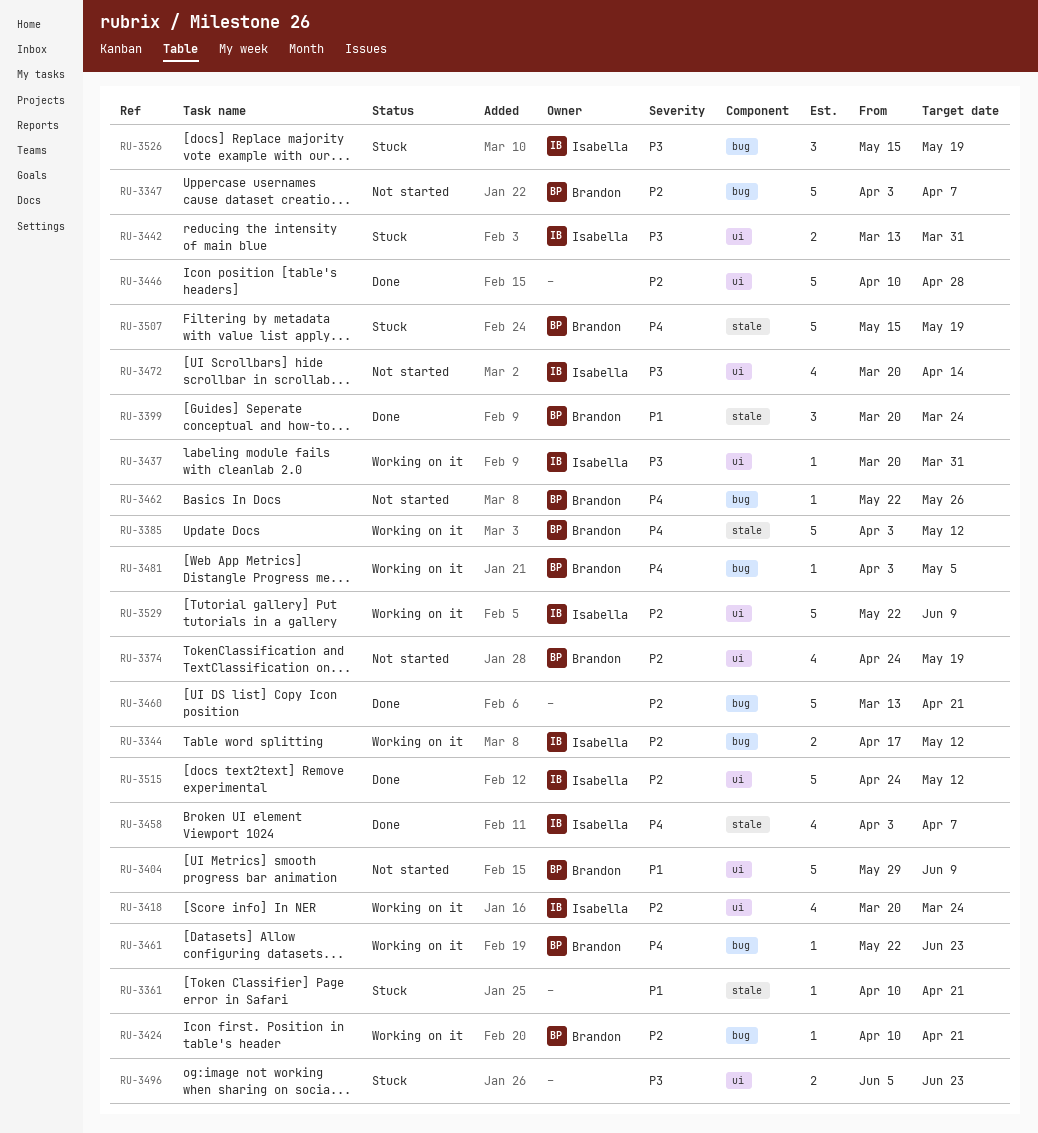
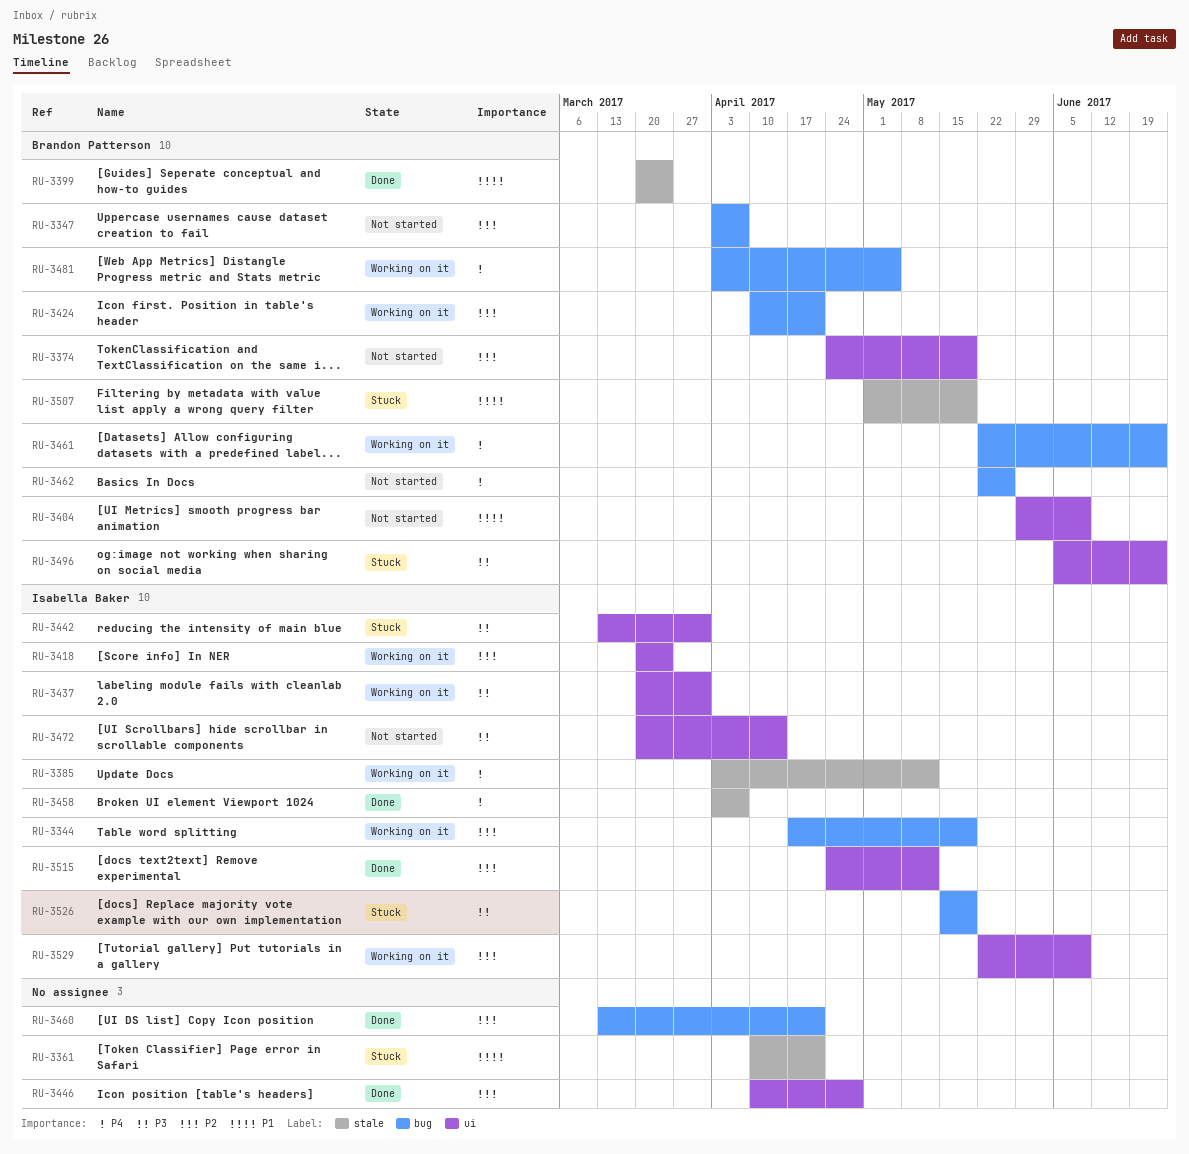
RU-3344, due: May 12 -> May 19
RU-3385, owner: Brandon Patterson -> Isabella Baker
RU-3496, owner: none -> Brandon Patterson
RU-3507, priority: P4 -> P1
RU-3507, start: May 15 -> May 1

